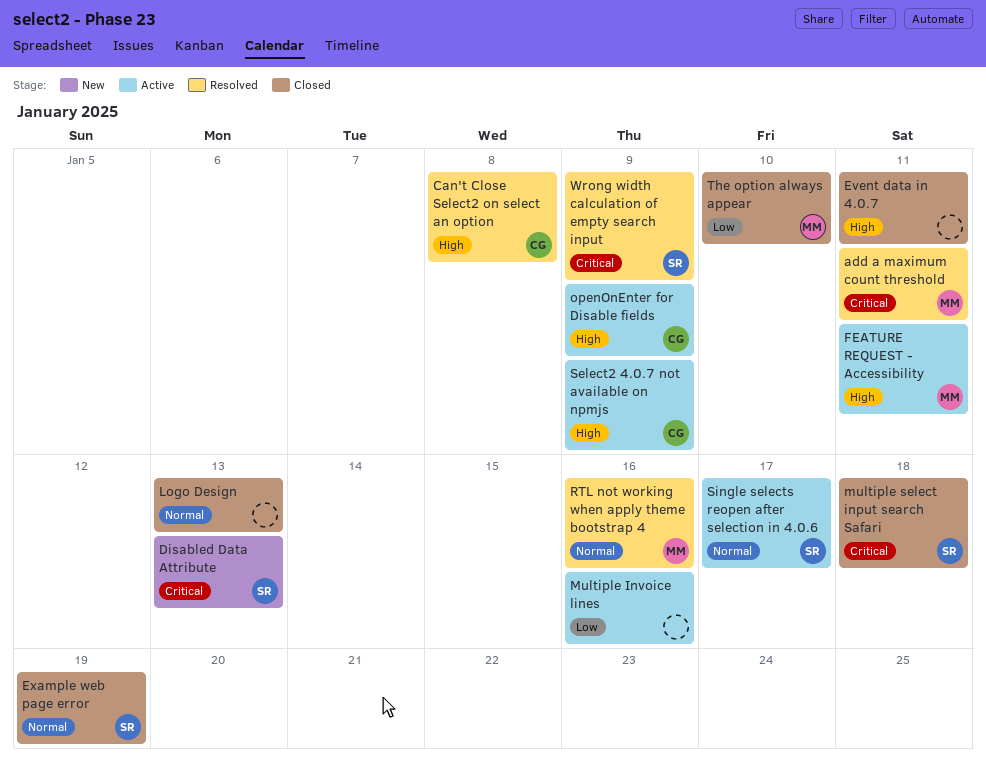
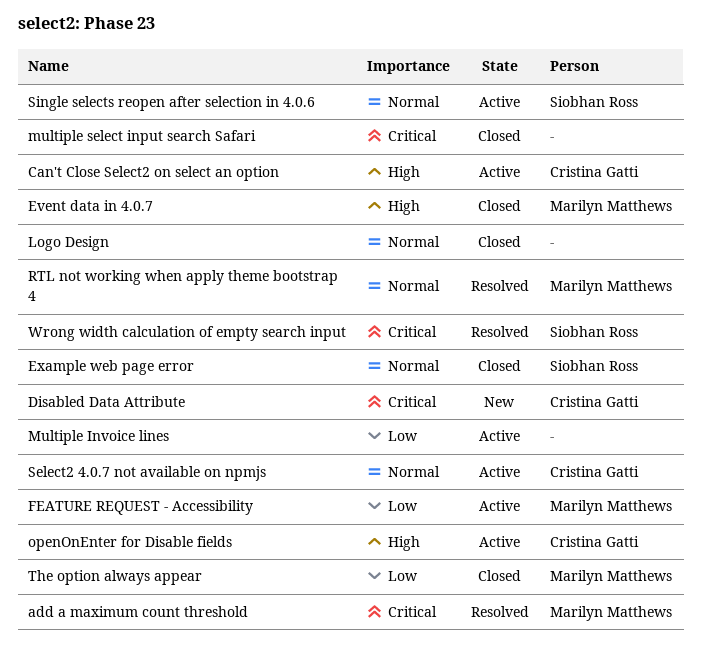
Can't Close Select2 on select an option, status: Resolved -> Active
Disabled Data Attribute, owner: Siobhan Ross -> Cristina Gatti
Event data in 4.0.7, owner: none -> Marilyn Matthews
FEATURE REQUEST - Accessibility, priority: High -> Low
multiple select input search Safari, owner: Siobhan Ross -> none
Select2 4.0.7 not available on npmjs, priority: High -> Normal

